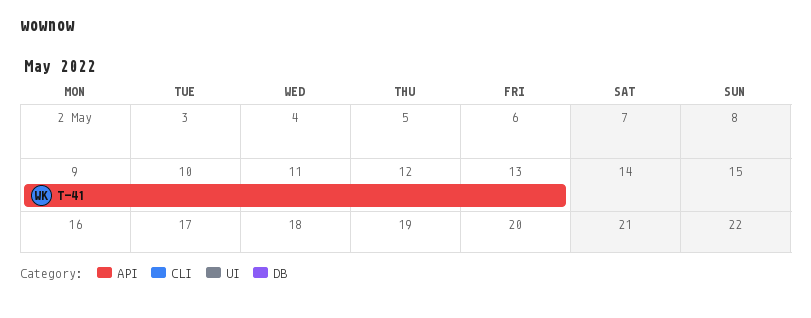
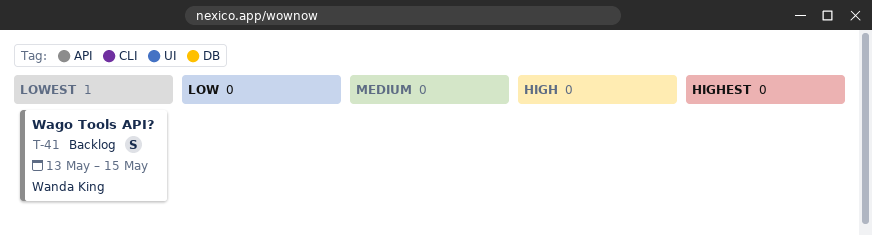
T-41, start: May 9 -> May 13
T-41, due: May 13 -> May 15

